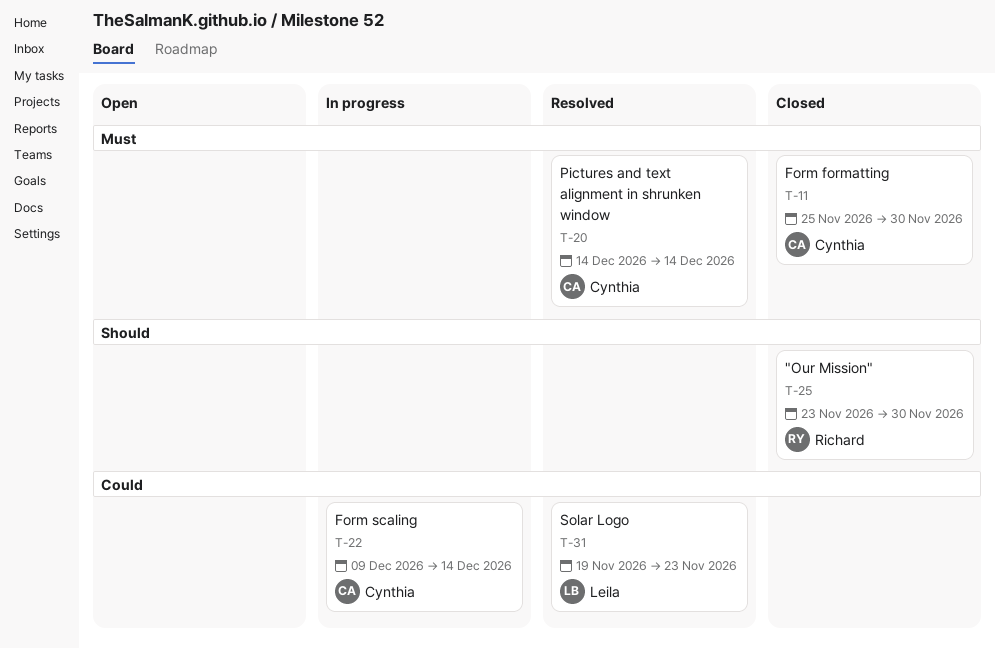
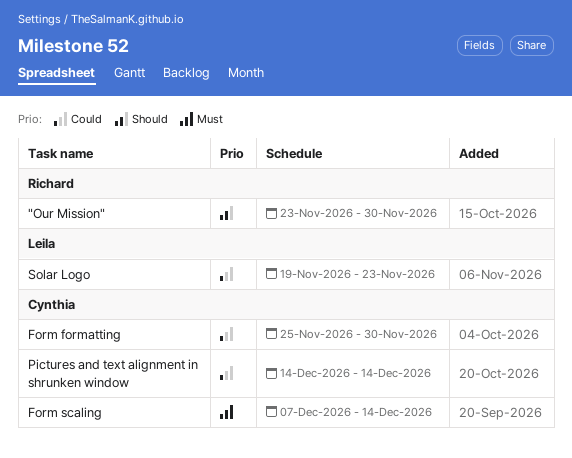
Form formatting, priority: Must -> Could
Form scaling, priority: Could -> Must
Form scaling, start: Dec 9 -> Dec 7
Pictures and text alignment in shrunken window, priority: Must -> Could

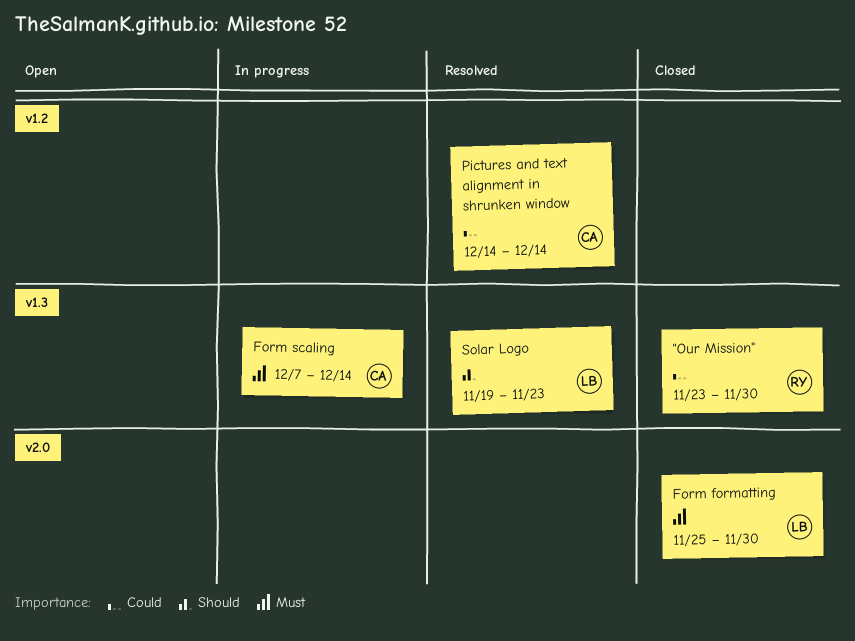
"Our Mission", priority: Should -> Could
Form formatting, owner: Cynthia -> Leila
Form formatting, priority: Could -> Must
Solar Logo, priority: Could -> Should

